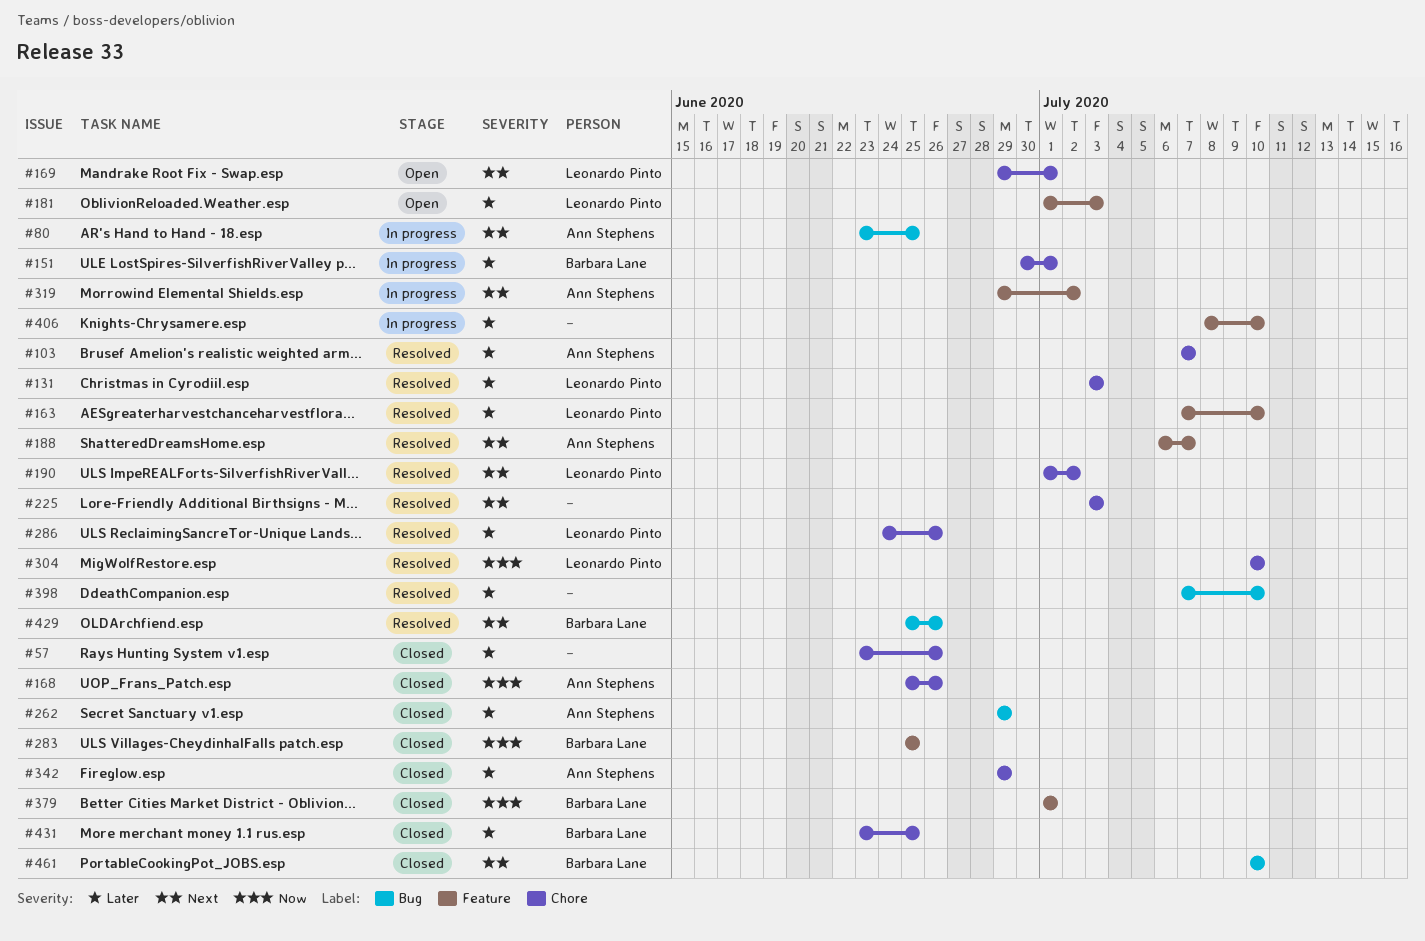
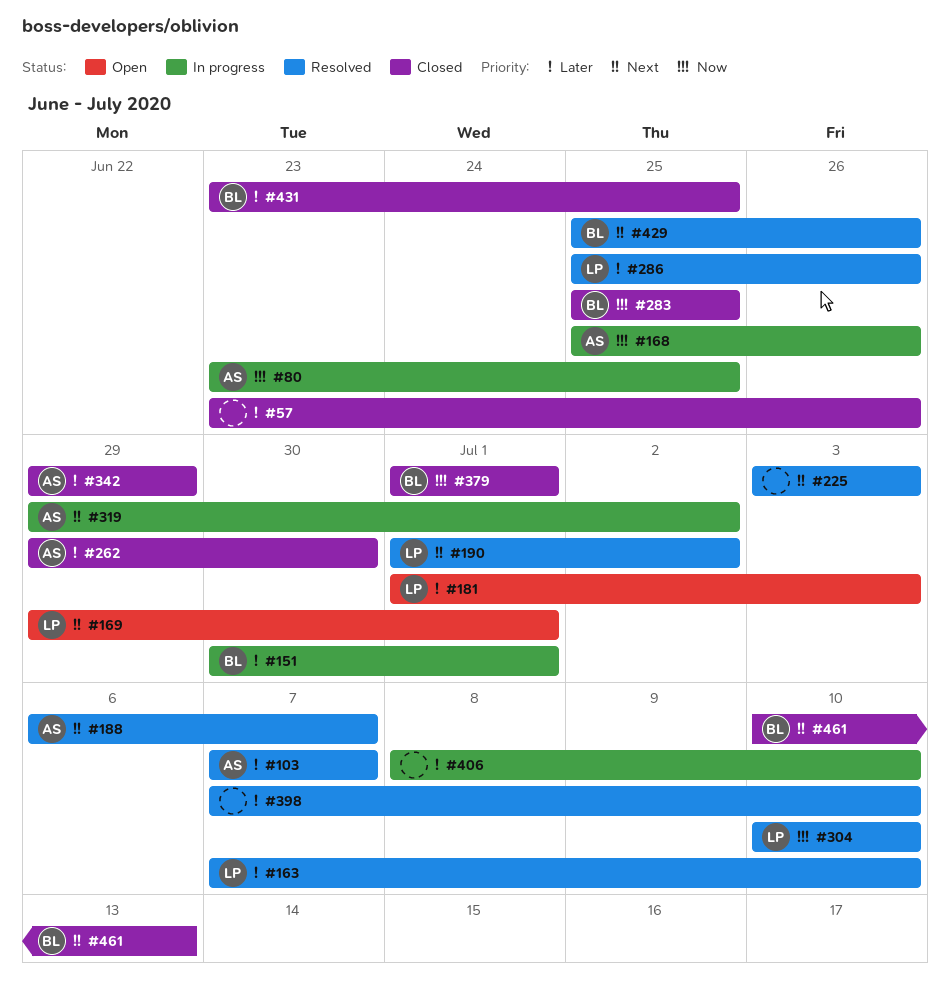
#80, priority: Next -> Now
#131: present -> none
#168, status: Closed -> In progress
#262, due: Jun 29 -> Jun 30
#286, start: Jun 24 -> Jun 25
#461, due: Jul 10 -> Jul 13

